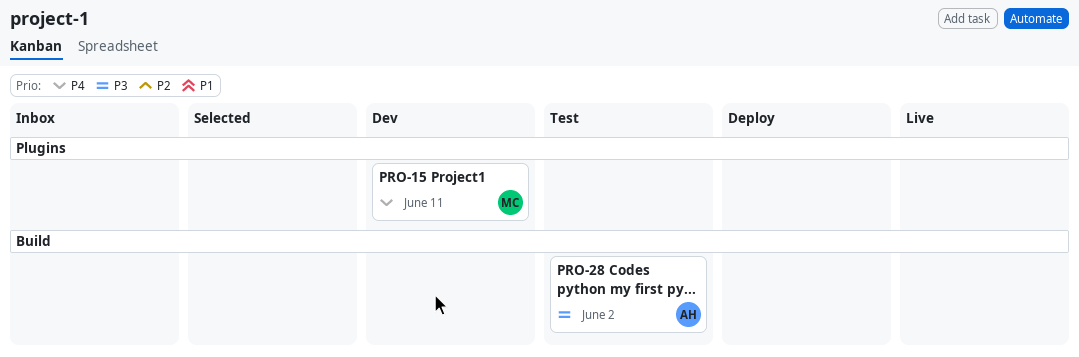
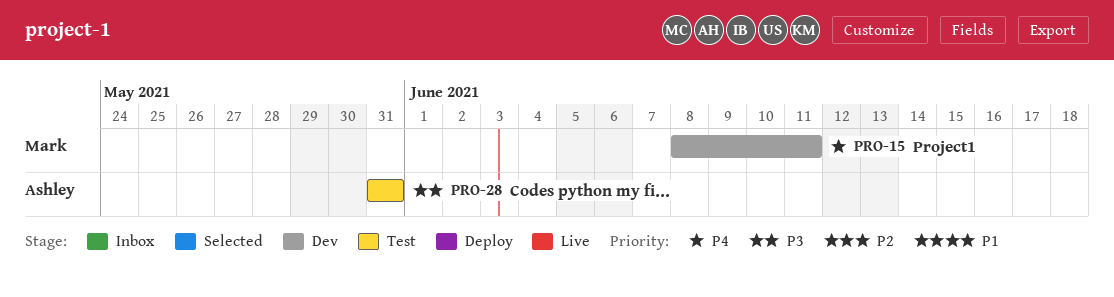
PRO-28, due: Jun 2 -> May 31

